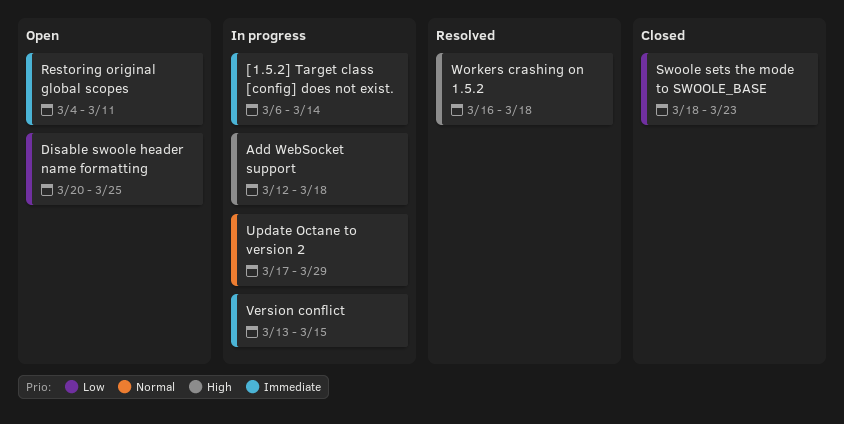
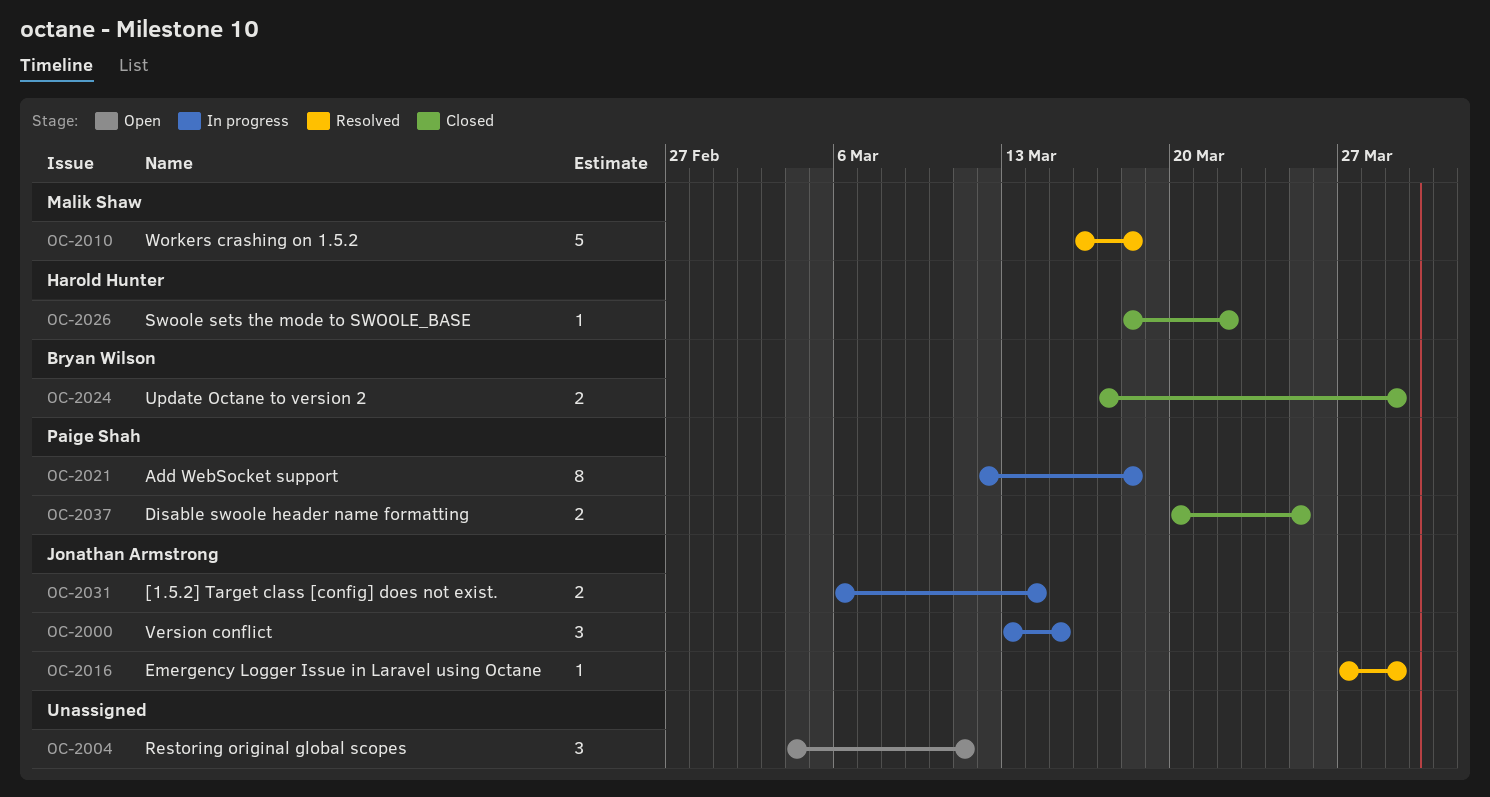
Disable swoole header name formatting, status: Open -> Closed
Emergency Logger Issue in Laravel using Octane: none -> present
Swoole sets the mode to SWOOLE_BASE, due: Mar 23 -> Mar 22
Update Octane to version 2, status: In progress -> Closed

